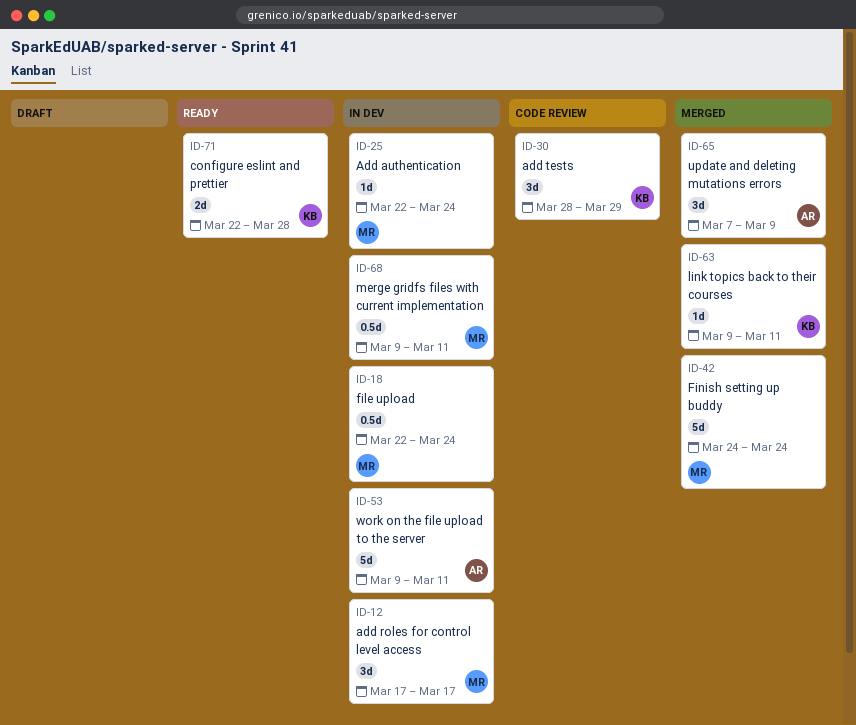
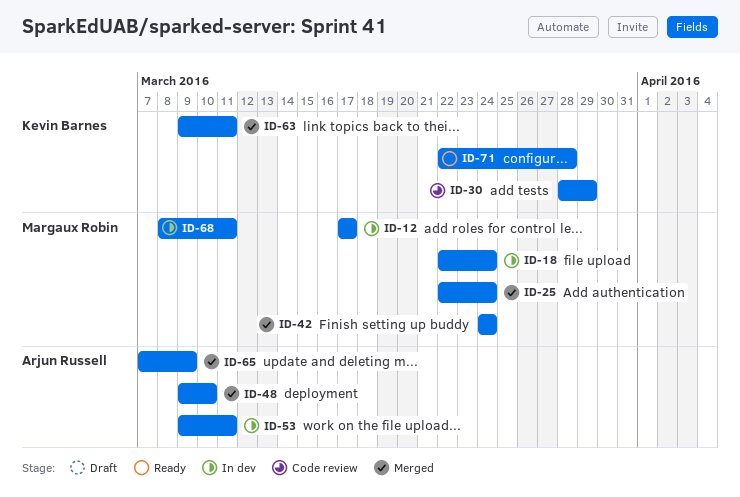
ID-25, status: In dev -> Merged
ID-48: none -> present
ID-68, start: Mar 9 -> Mar 8

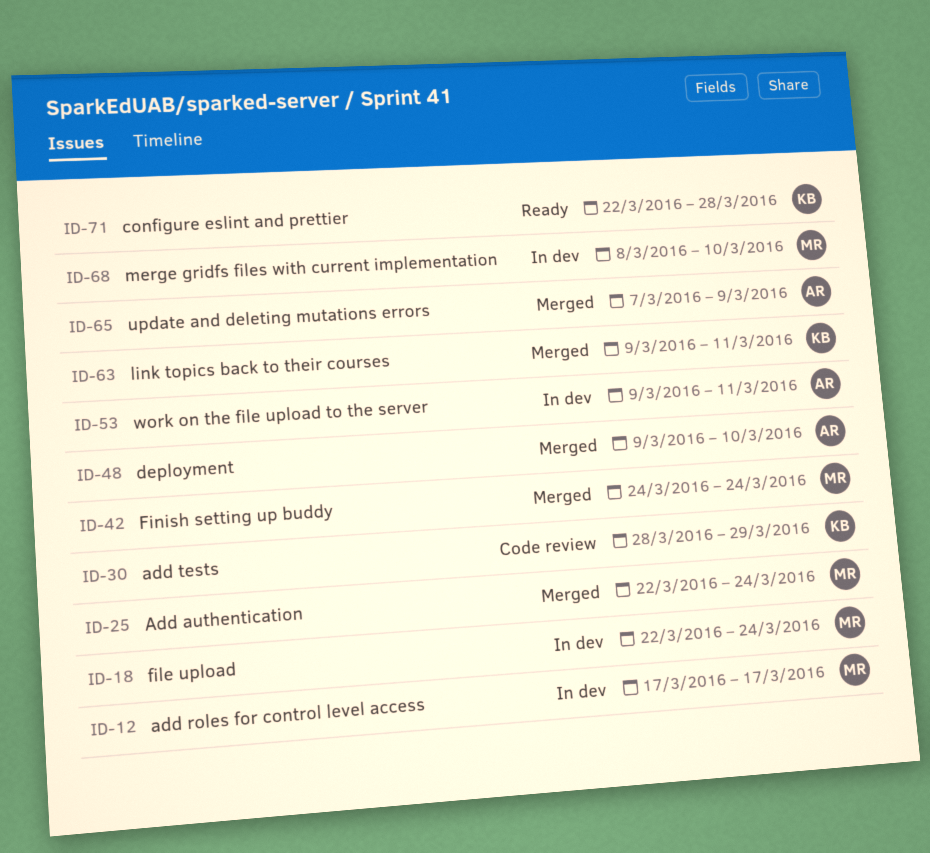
ID-68, due: Mar 11 -> Mar 10

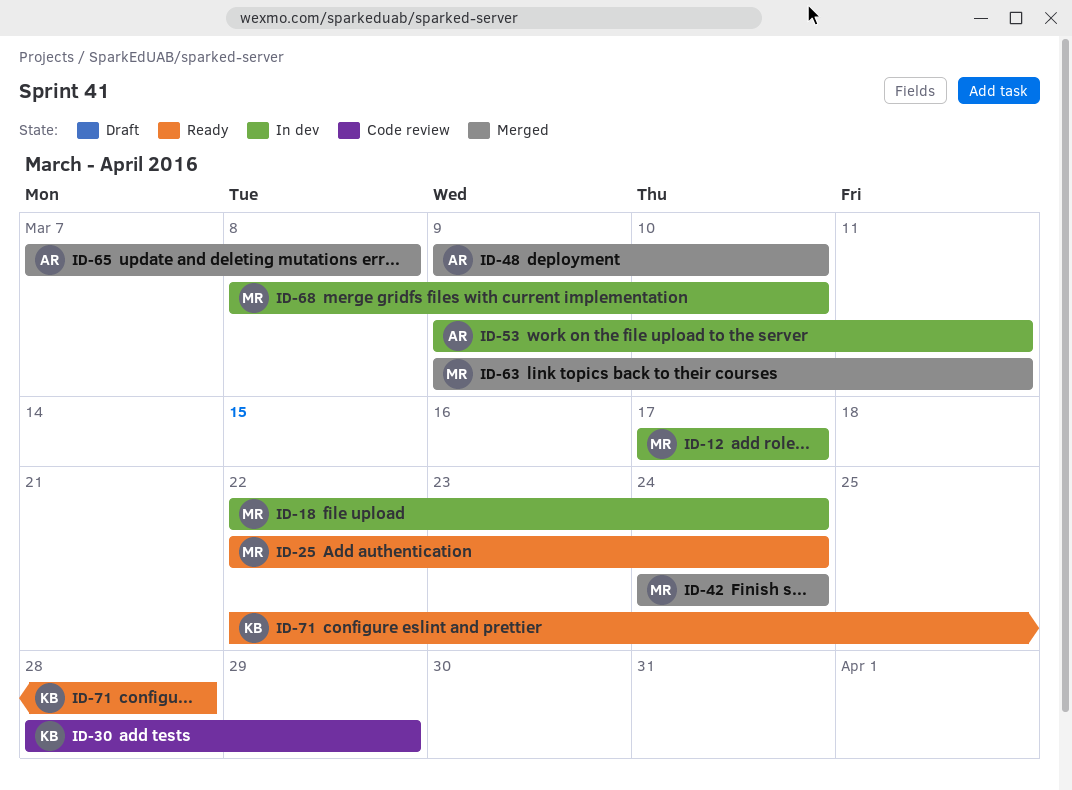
ID-25, status: Merged -> Ready
ID-63, owner: KB -> MR
ID-65, due: Mar 9 -> Mar 8

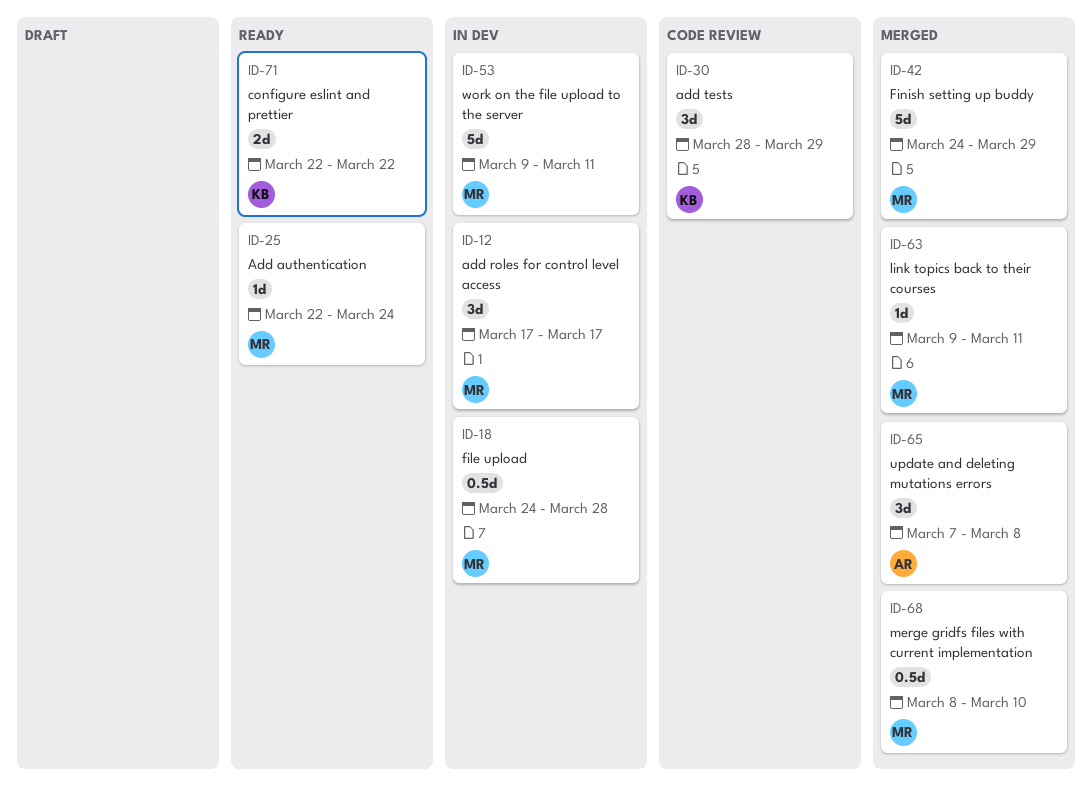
ID-18, start: Mar 22 -> Mar 24
ID-18, due: Mar 24 -> Mar 28
ID-42, due: Mar 24 -> Mar 29
ID-48: present -> none
ID-53, owner: AR -> MR
ID-68, status: In dev -> Merged
ID-71, due: Mar 28 -> Mar 22

